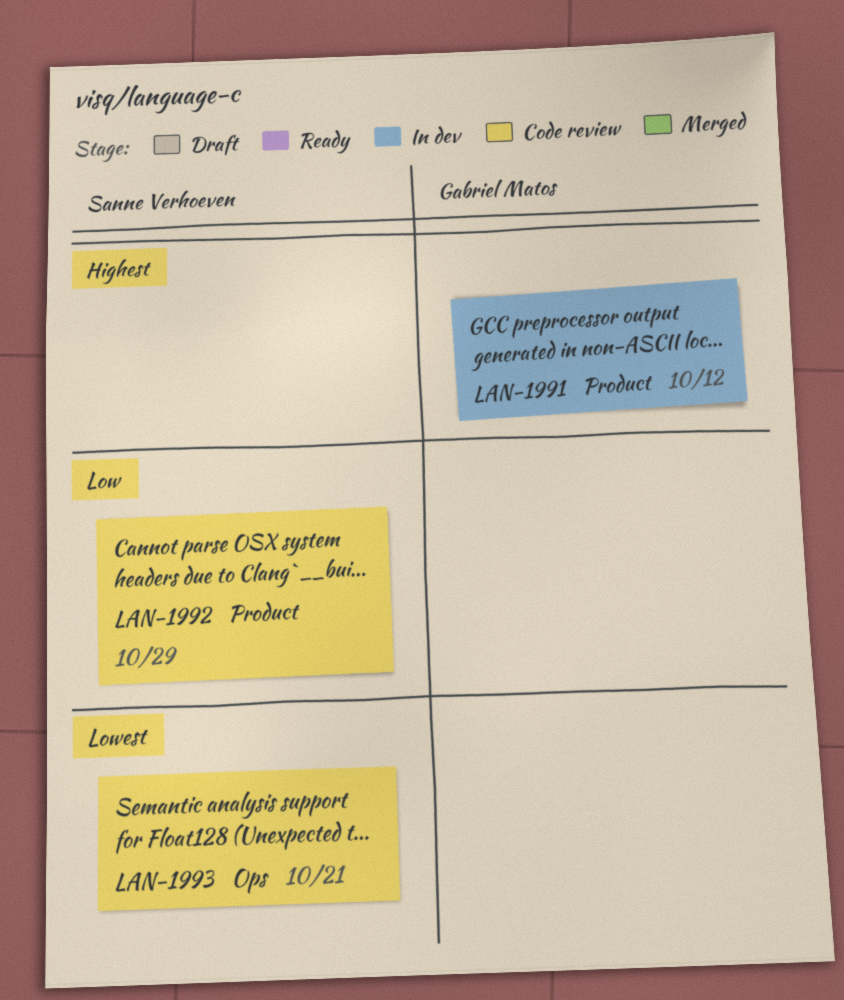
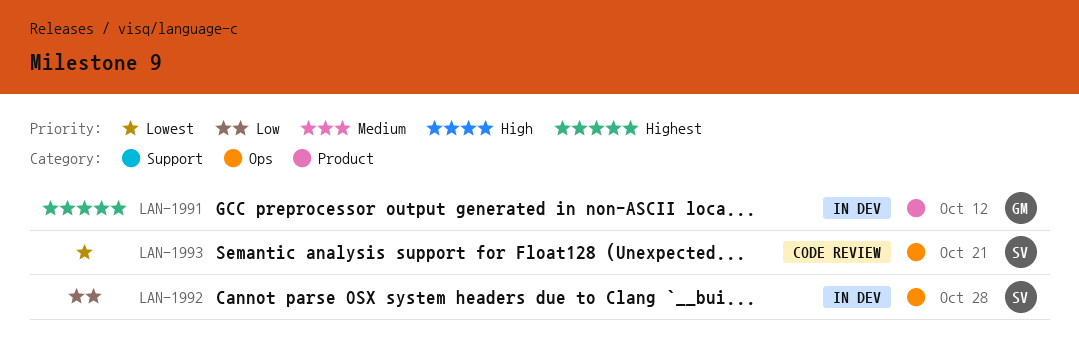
LAN-1992, status: Code review -> In dev
LAN-1992, label: Product -> Ops
LAN-1992, due: Oct 29 -> Oct 28

